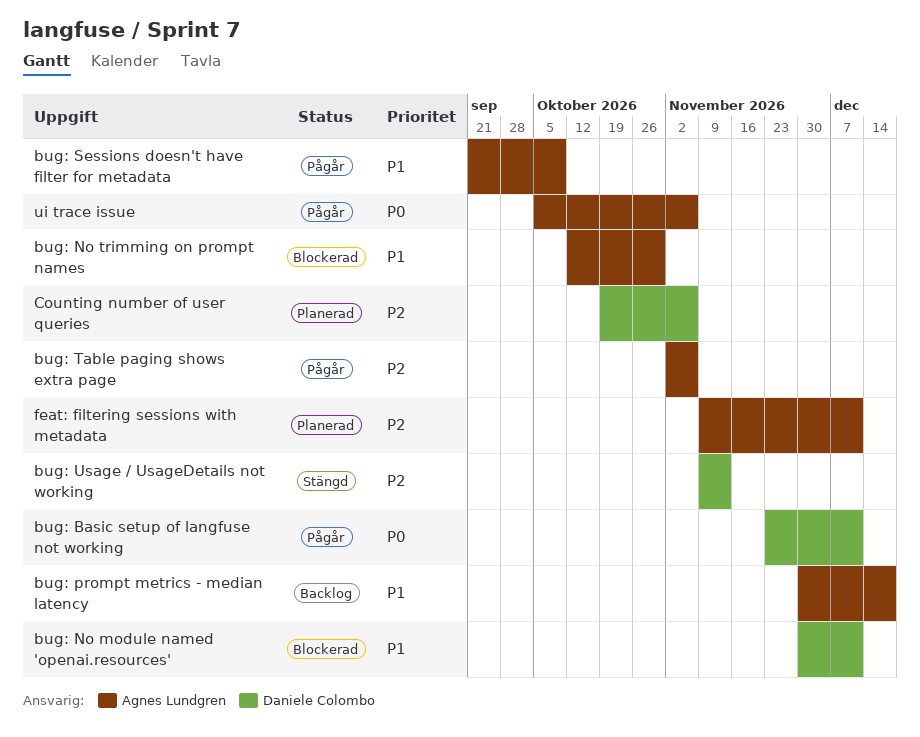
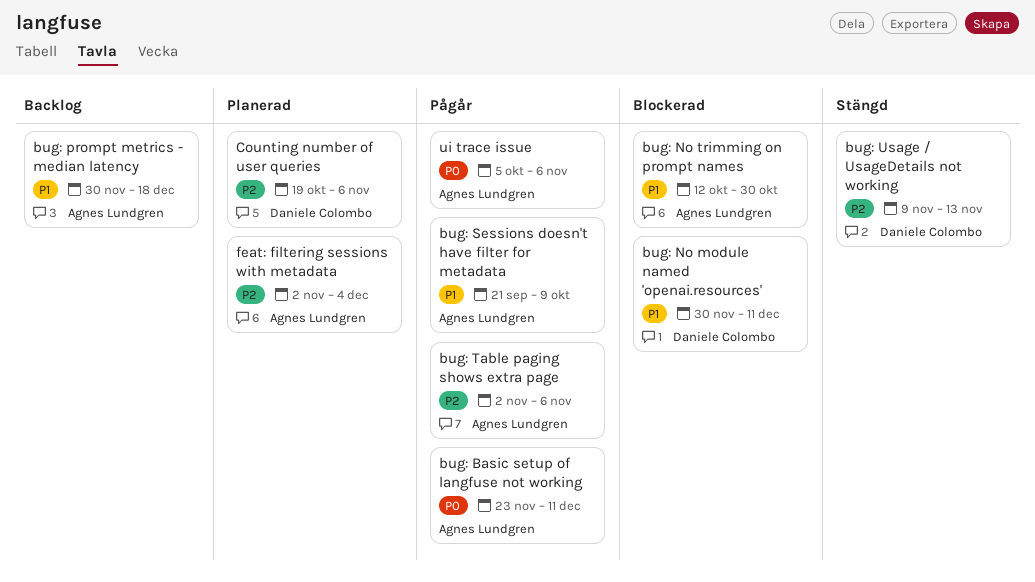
bug: Basic setup of langfuse not working, owner: Daniele Colombo -> Agnes Lundgren
feat: filtering sessions with metadata, start: Nov 9 -> Nov 2
feat: filtering sessions with metadata, due: Dec 11 -> Dec 4

